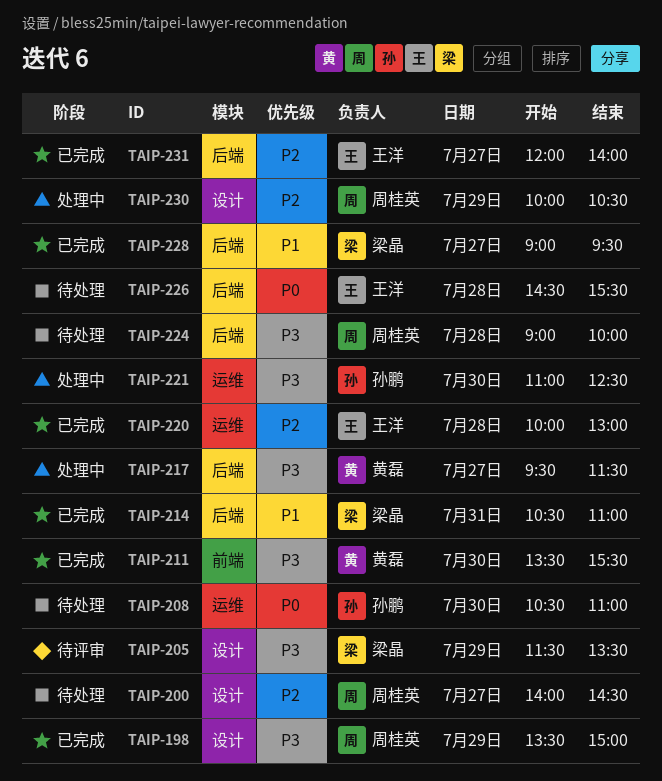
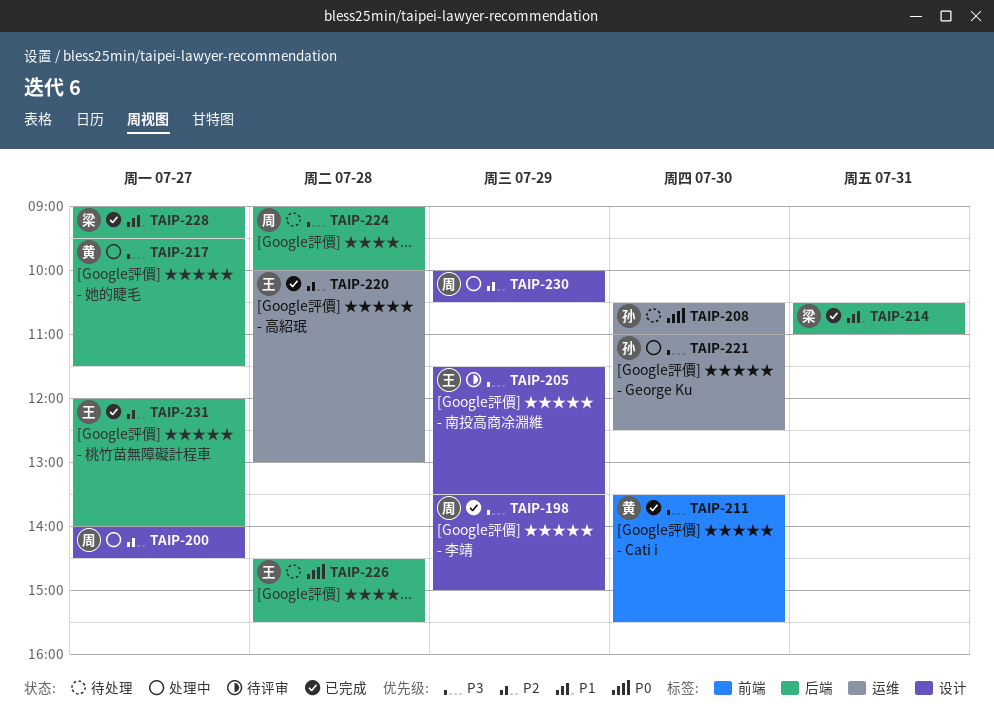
TAIP-200, status: 待处理 -> 处理中
TAIP-205, owner: 梁晶 -> 王洋

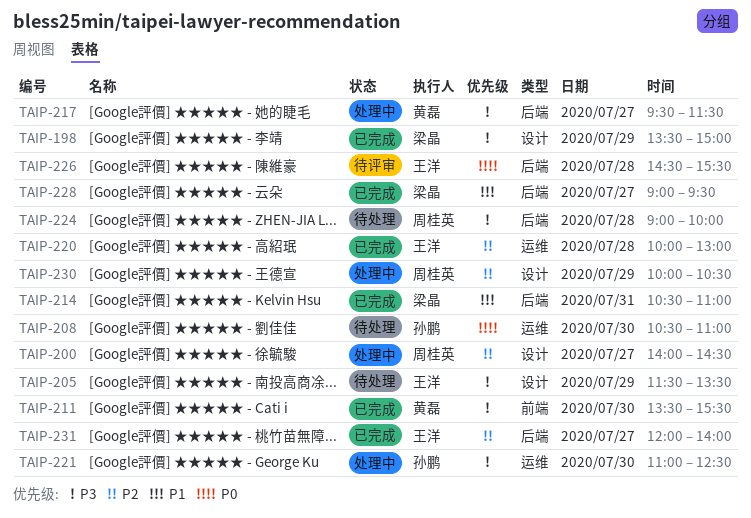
TAIP-198, owner: 周桂英 -> 梁晶
TAIP-205, status: 待评审 -> 待处理
TAIP-226, status: 待处理 -> 待评审

